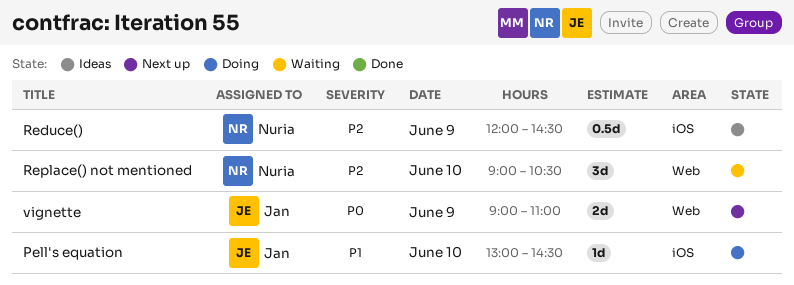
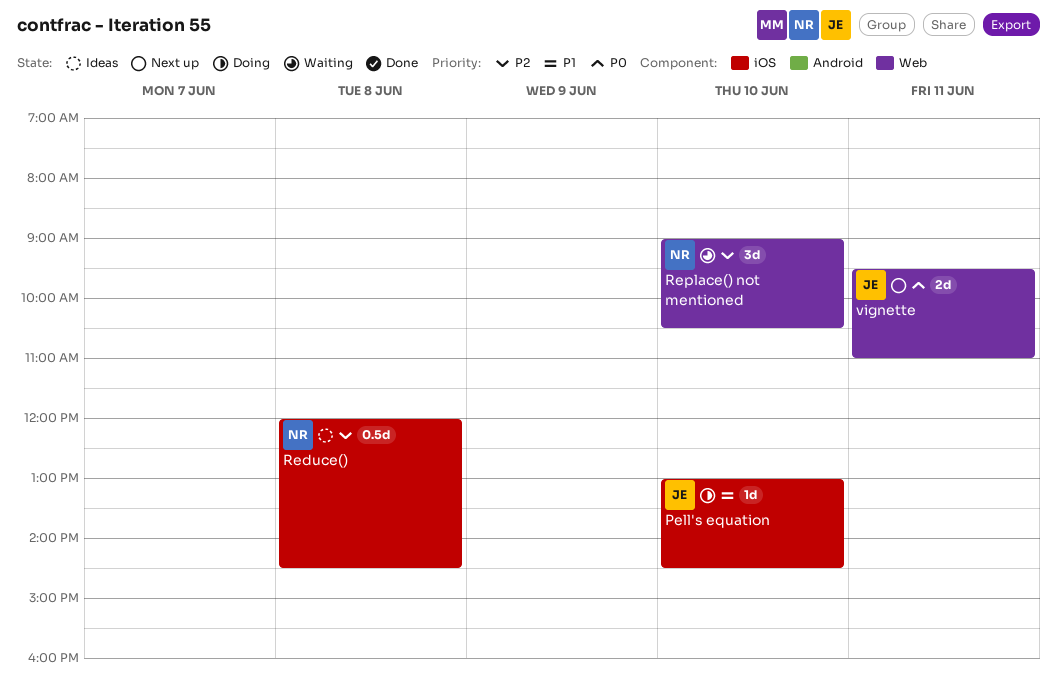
Reduce(), day: Jun 9 -> Jun 8
vignette, day: Jun 9 -> Jun 11
vignette, begins: 09:00 -> 09:30

